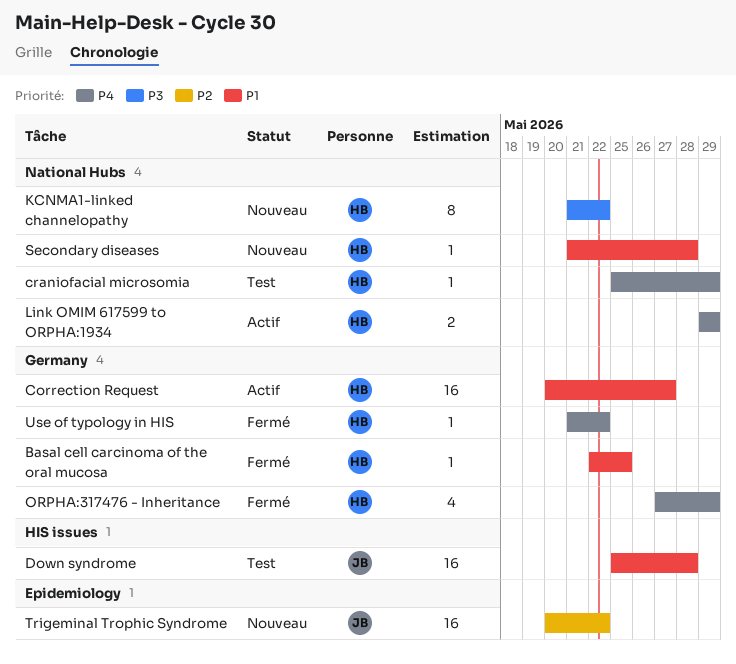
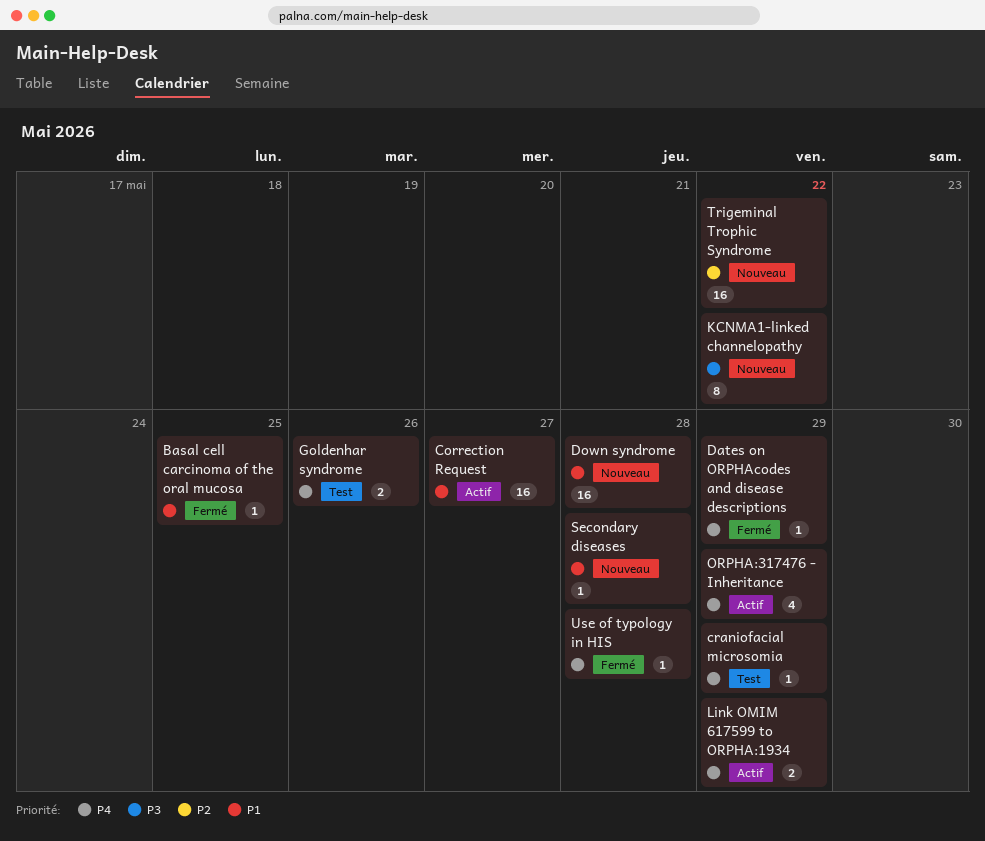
Dates on ORPHAcodes and disease descriptions: none -> present
Down syndrome, status: Test -> Nouveau
Goldenhar syndrome: none -> present
ORPHA:317476 - Inheritance, status: Fermé -> Actif
Use of typology in HIS, due: May 22 -> May 28

